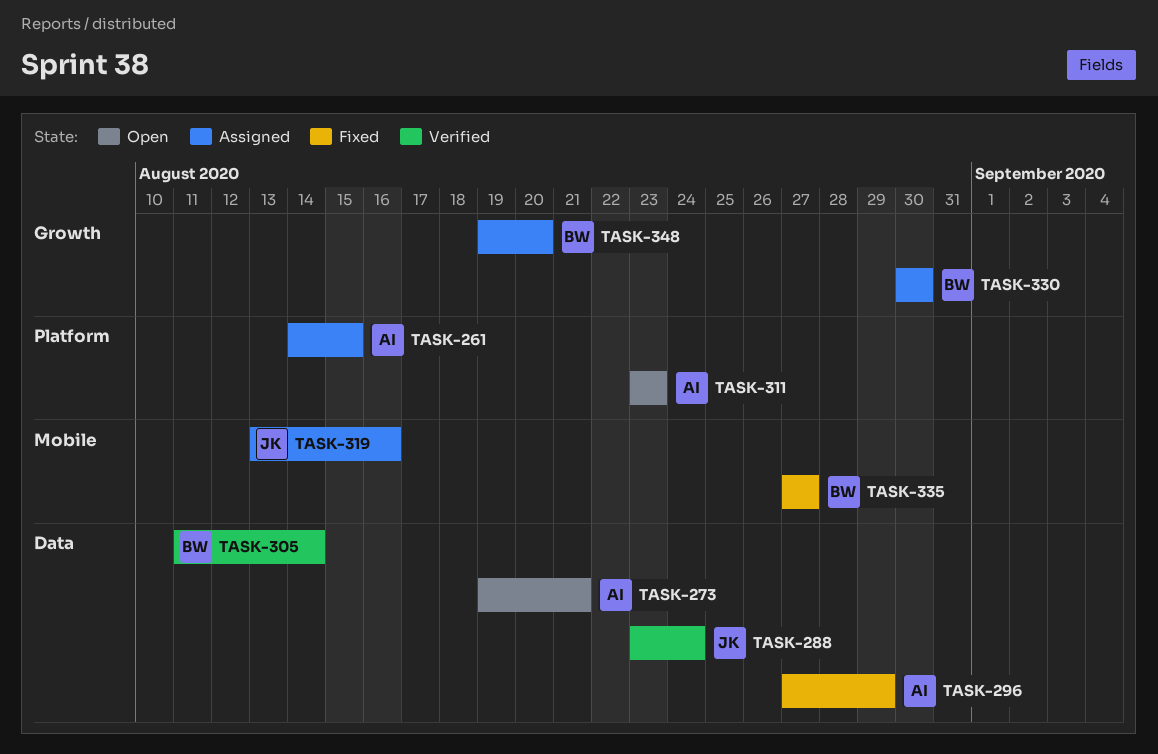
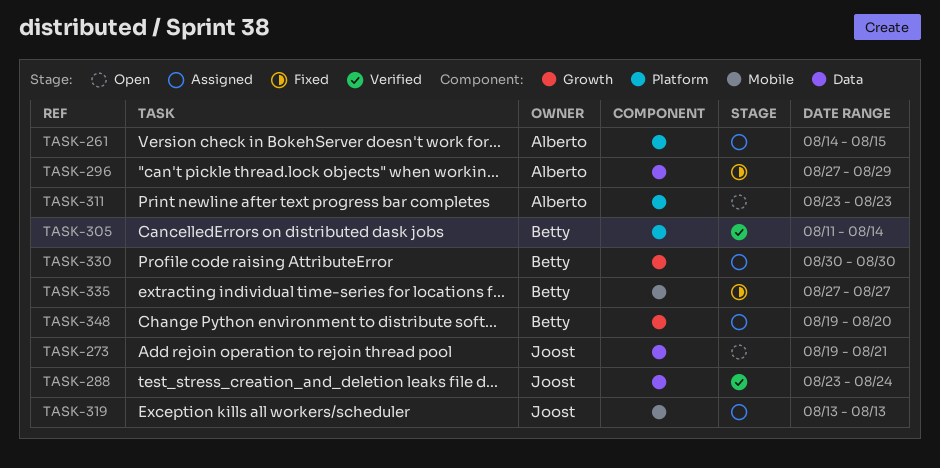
TASK-273, owner: Alberto -> Joost
TASK-305, label: Data -> Platform
TASK-319, due: Aug 16 -> Aug 13

